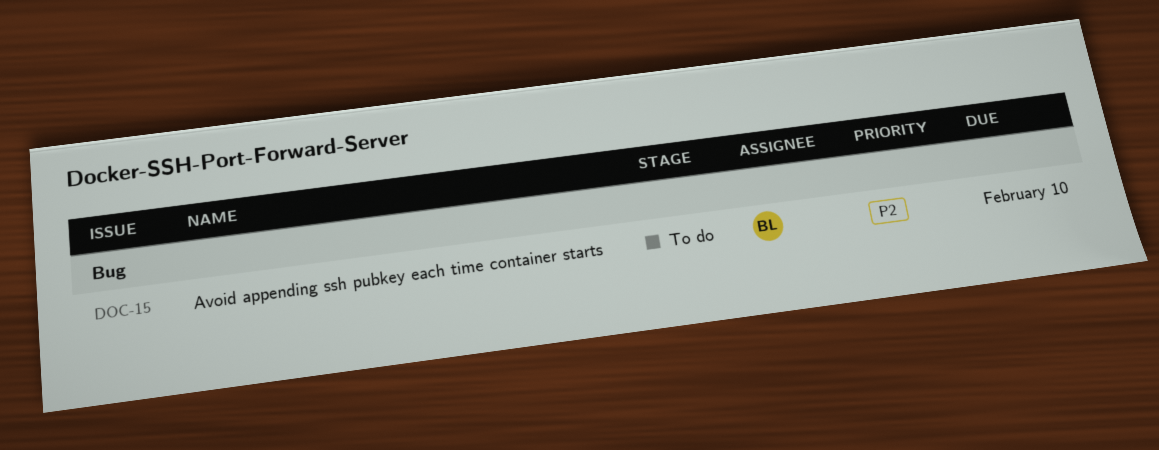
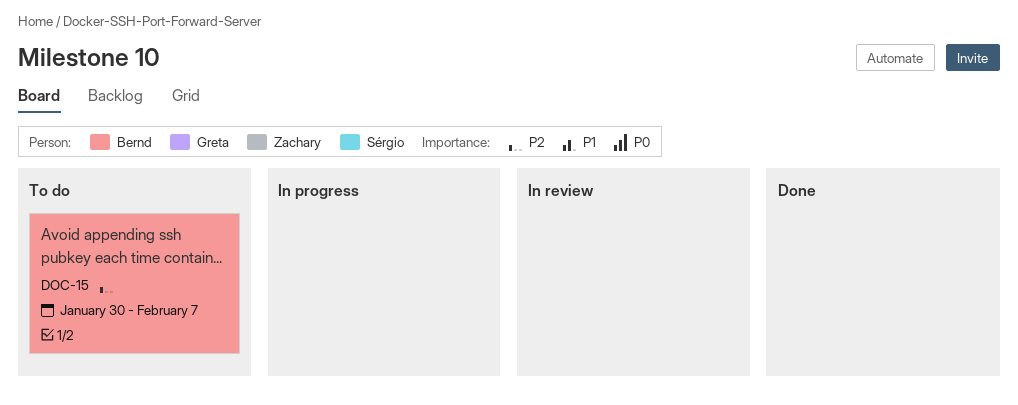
DOC-15, due: Feb 10 -> Feb 7

